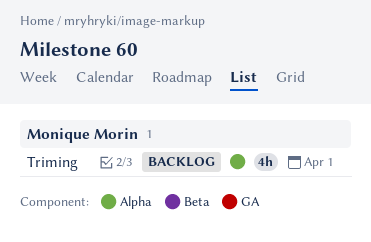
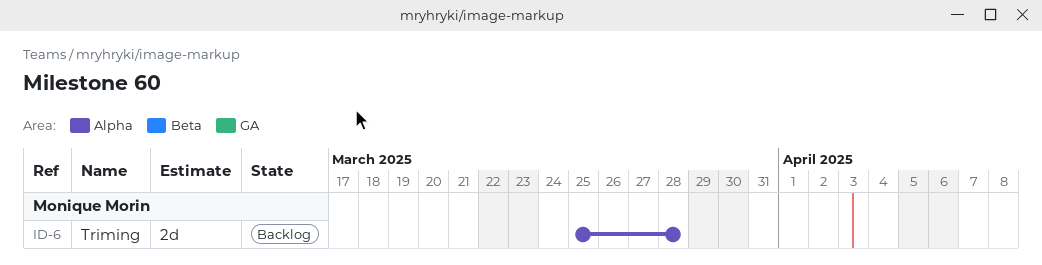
Triming, estimate: 4h -> 2d
Triming, due: Apr 1 -> Mar 28

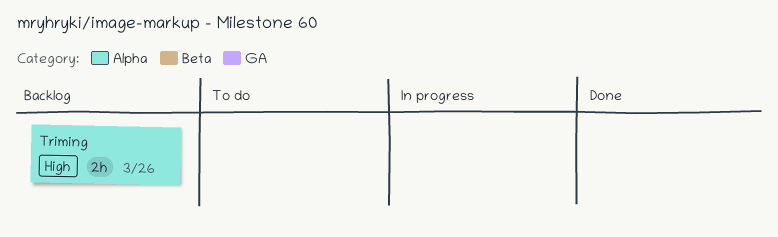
Triming, estimate: 2d -> 2h
Triming, due: Mar 28 -> Mar 26

